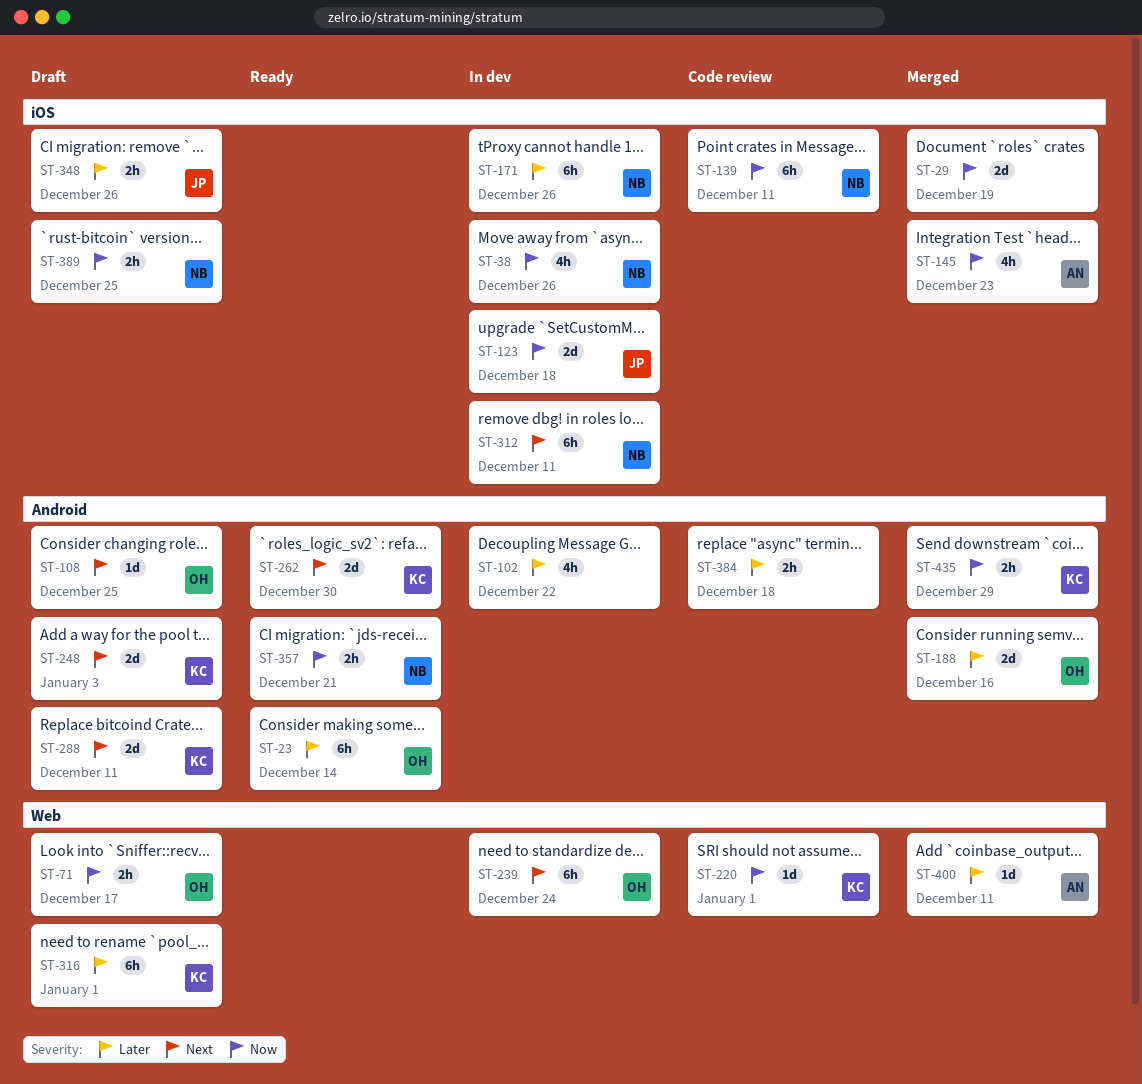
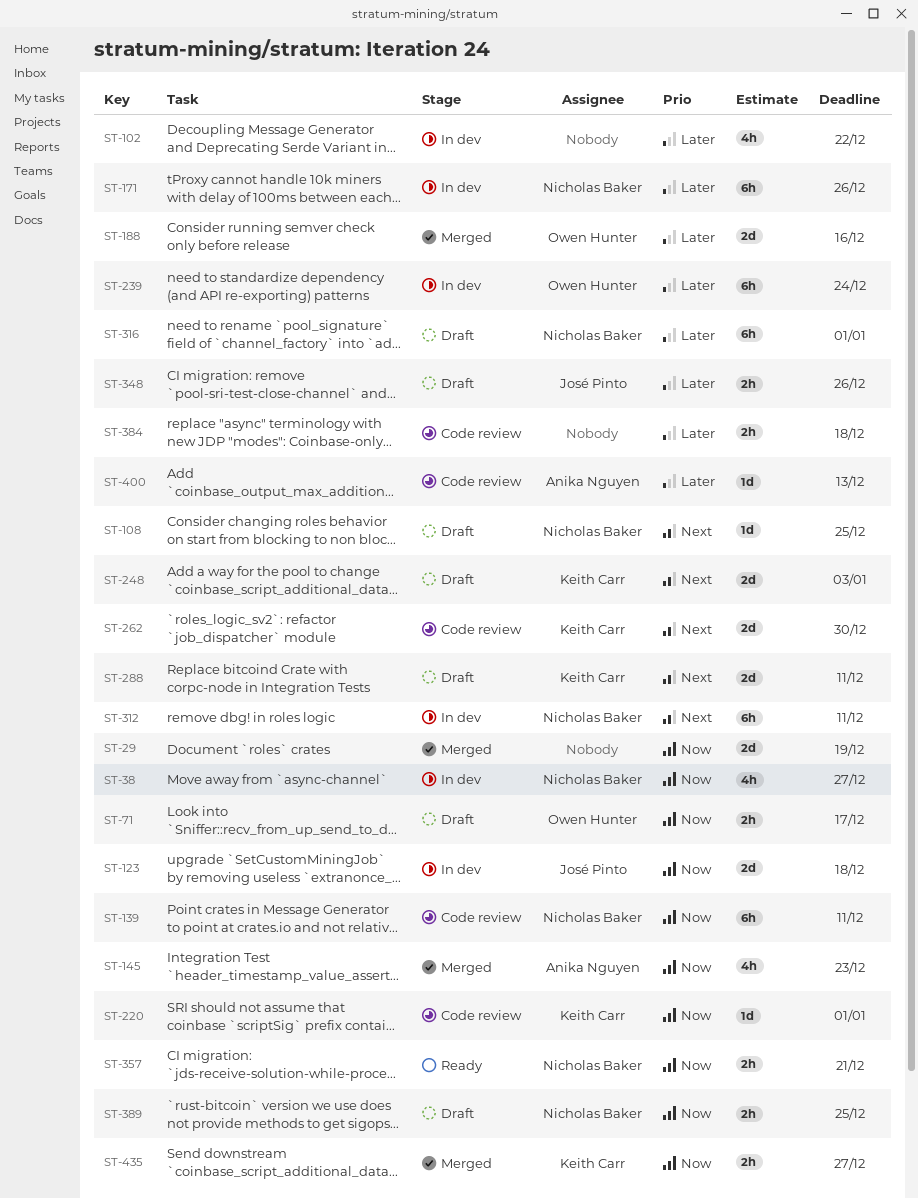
ST-23: present -> none
ST-38, due: Dec 26 -> Dec 27
ST-108, owner: Owen Hunter -> Nicholas Baker
ST-239, priority: Next -> Later
ST-262, status: Ready -> Code review
ST-316, owner: Keith Carr -> Nicholas Baker
ST-400, status: Merged -> Code review
ST-400, due: Dec 11 -> Dec 13
ST-435, due: Dec 29 -> Dec 27

